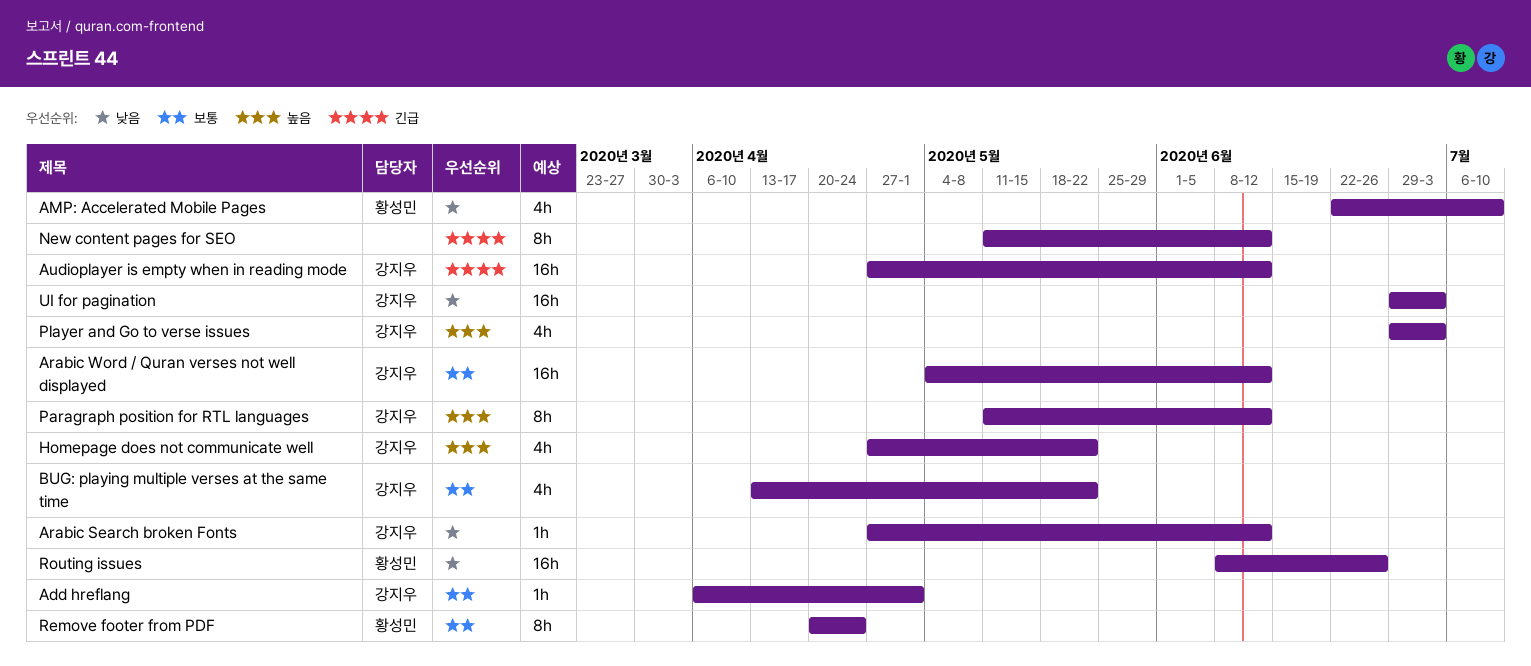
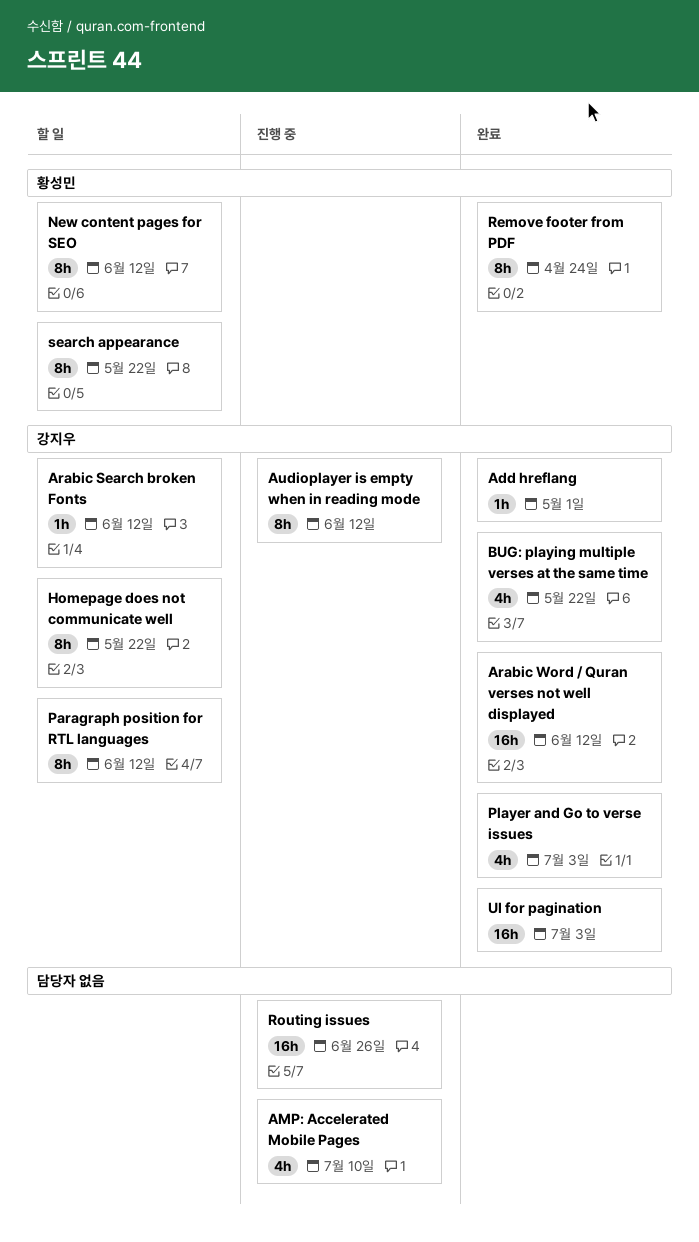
AMP: Accelerated Mobile Pages, owner: 황성민 -> none
Audioplayer is empty when in reading mode, estimate: 16h -> 8h
Homepage does not communicate well, estimate: 4h -> 8h
New content pages for SEO, owner: none -> 황성민
Routing issues, owner: 황성민 -> none
search appearance: none -> present

